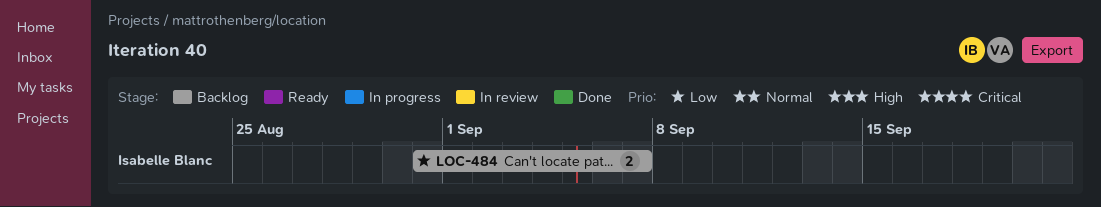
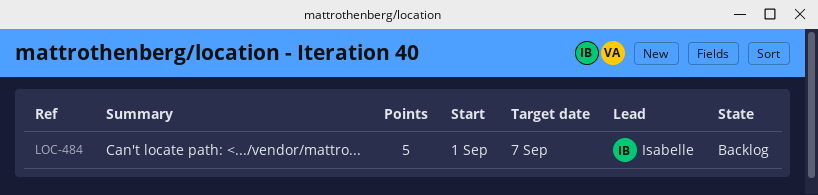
LOC-484, estimate: 2 -> 5
LOC-484, start: Aug 31 -> Sep 1

